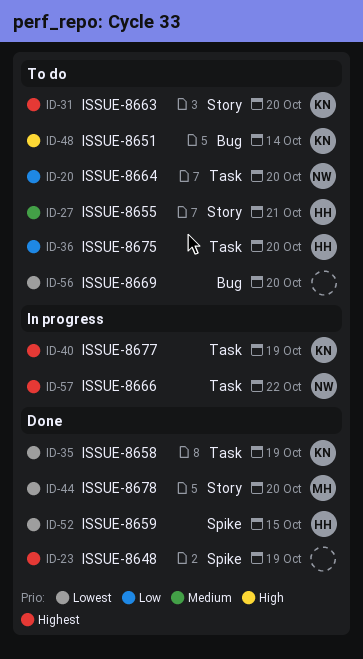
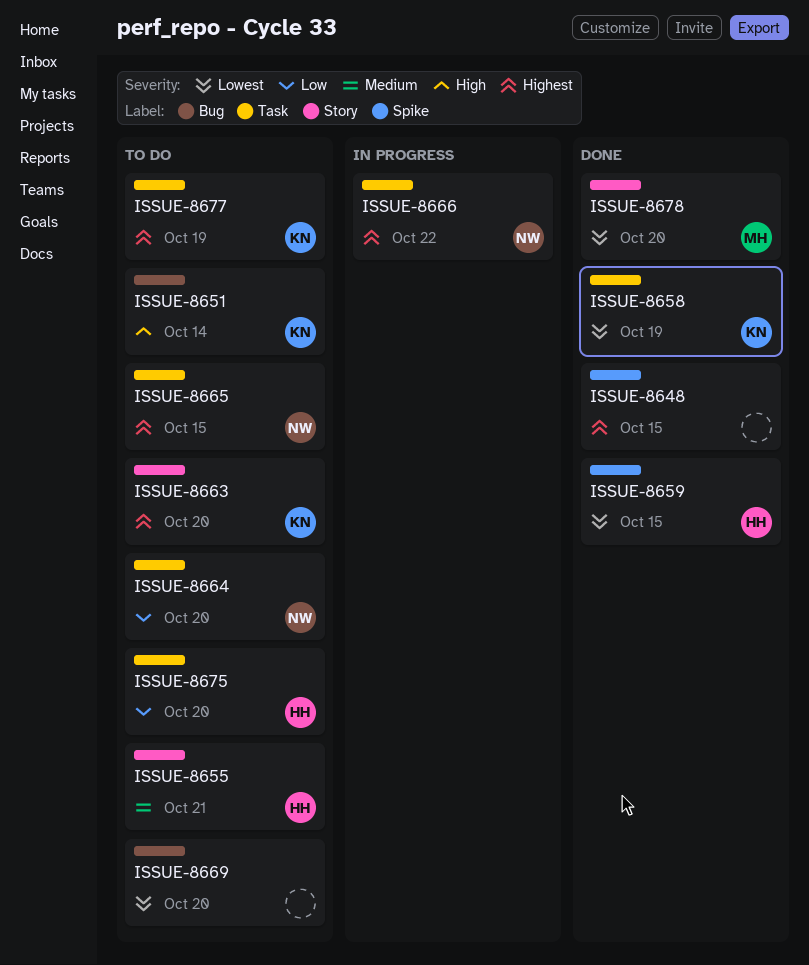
ISSUE-8648, due: Oct 19 -> Oct 15
ISSUE-8665: none -> present
ISSUE-8677, status: In progress -> To do

